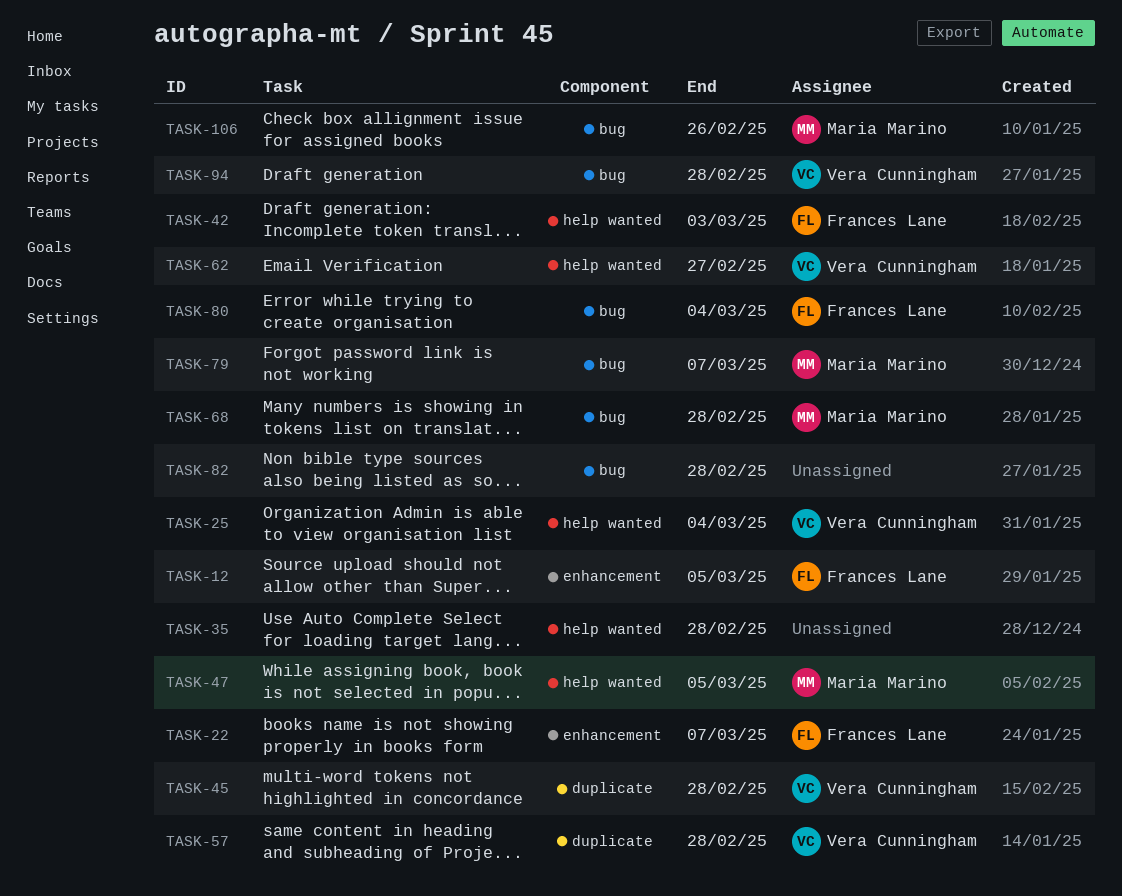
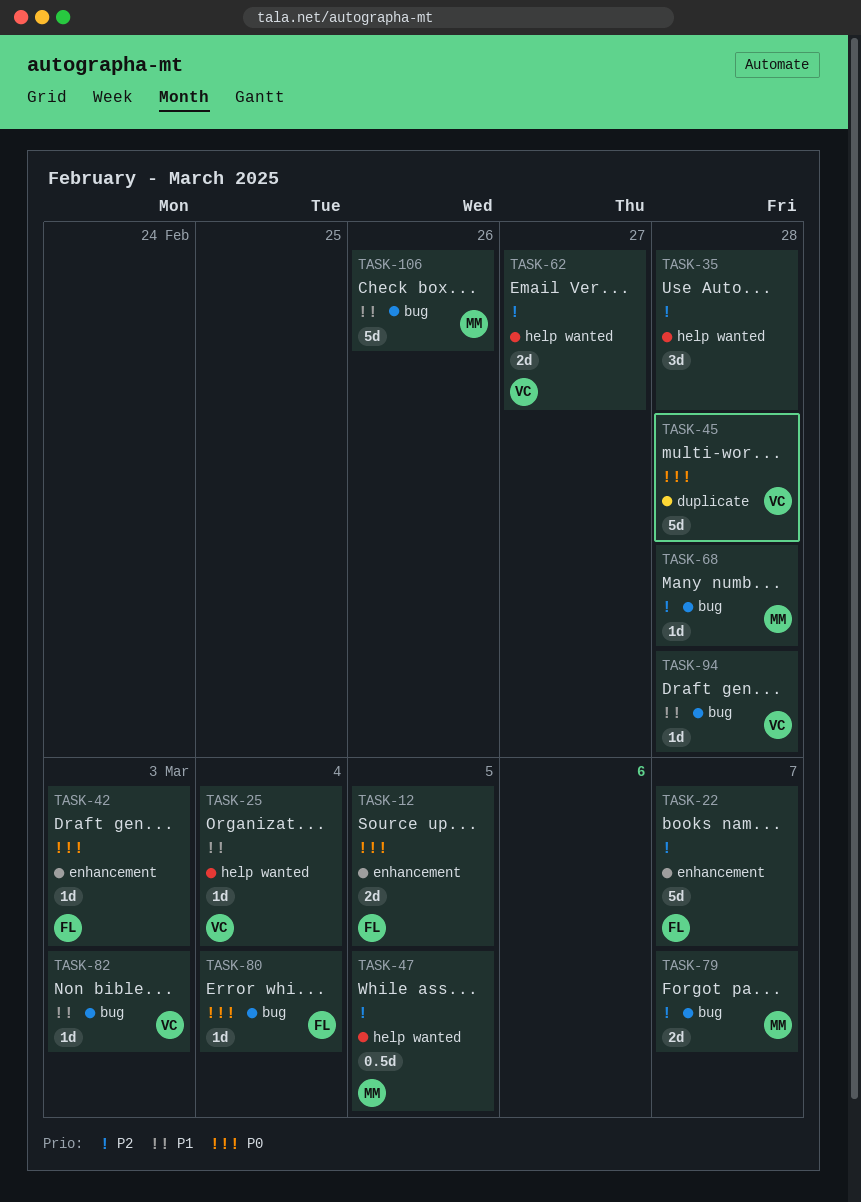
TASK-42, label: help wanted -> enhancement
TASK-57: present -> none
TASK-82, owner: none -> Vera Cunningham
TASK-82, due: Feb 28 -> Mar 3

